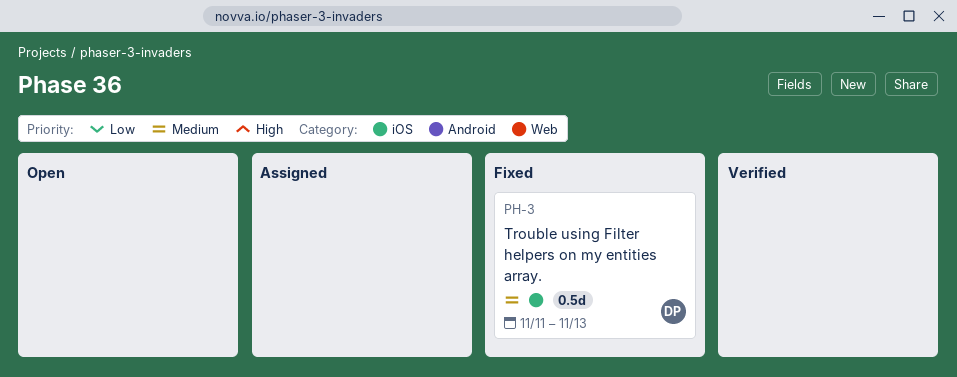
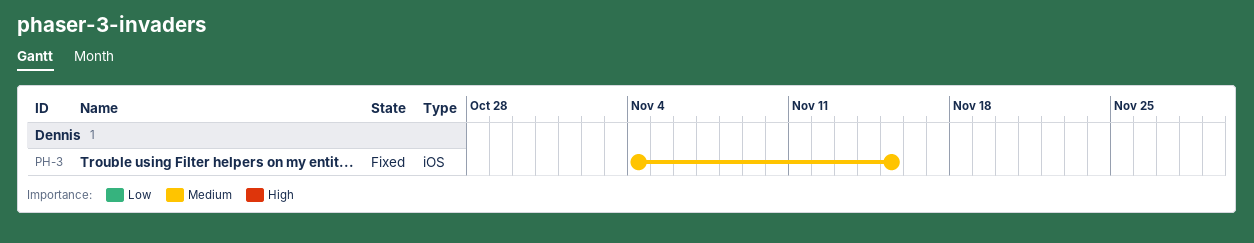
PH-3, start: Nov 11 -> Nov 4
PH-3, due: Nov 13 -> Nov 15

